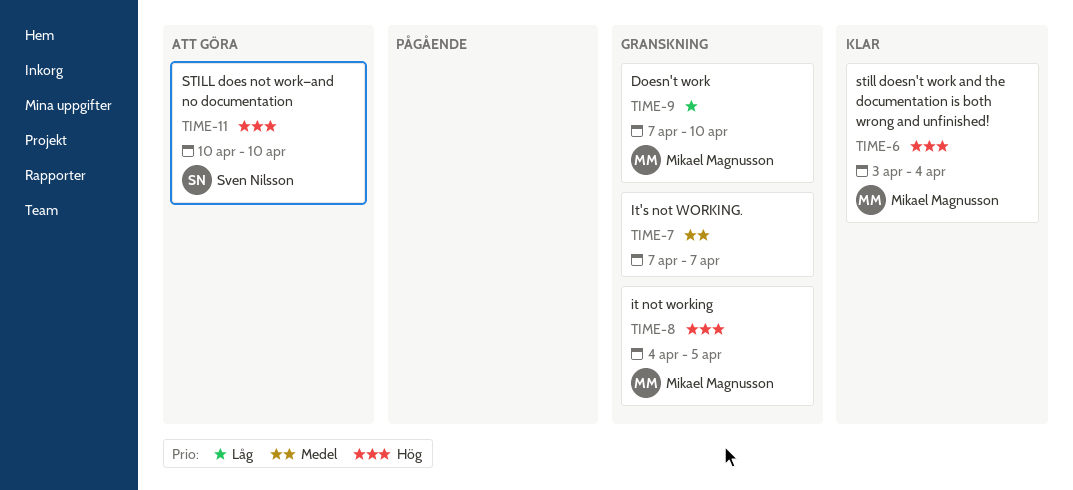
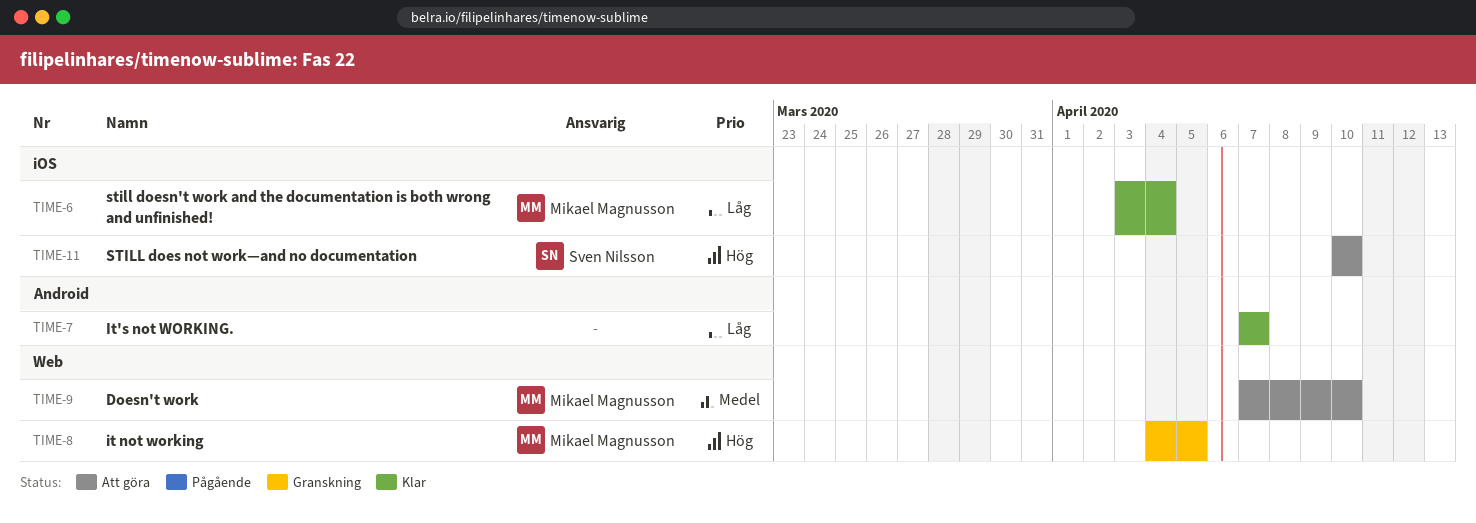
TIME-6, priority: Hög -> Låg
TIME-7, status: Granskning -> Klar
TIME-7, priority: Medel -> Låg
TIME-9, status: Granskning -> Att göra
TIME-9, priority: Låg -> Medel

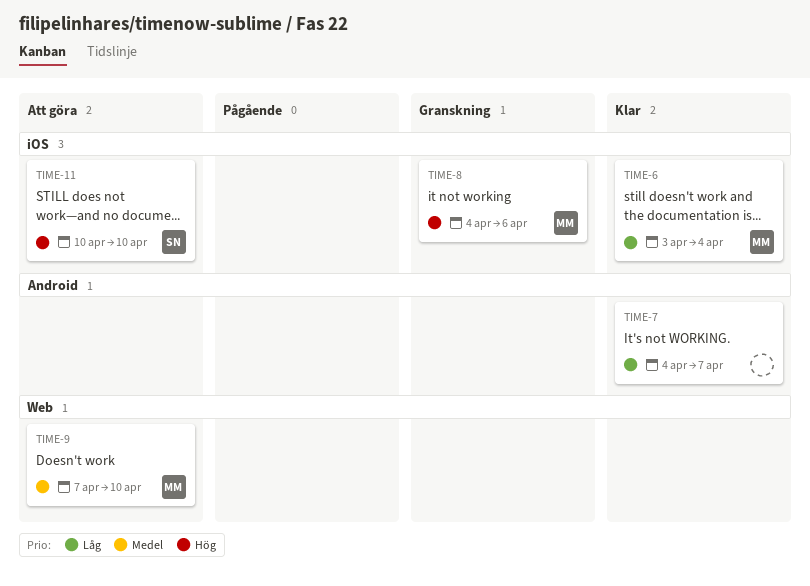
TIME-7, start: Apr 7 -> Apr 4
TIME-8, label: Web -> iOS
TIME-8, due: Apr 5 -> Apr 6

